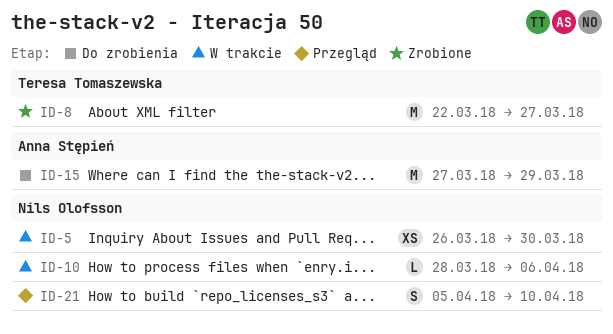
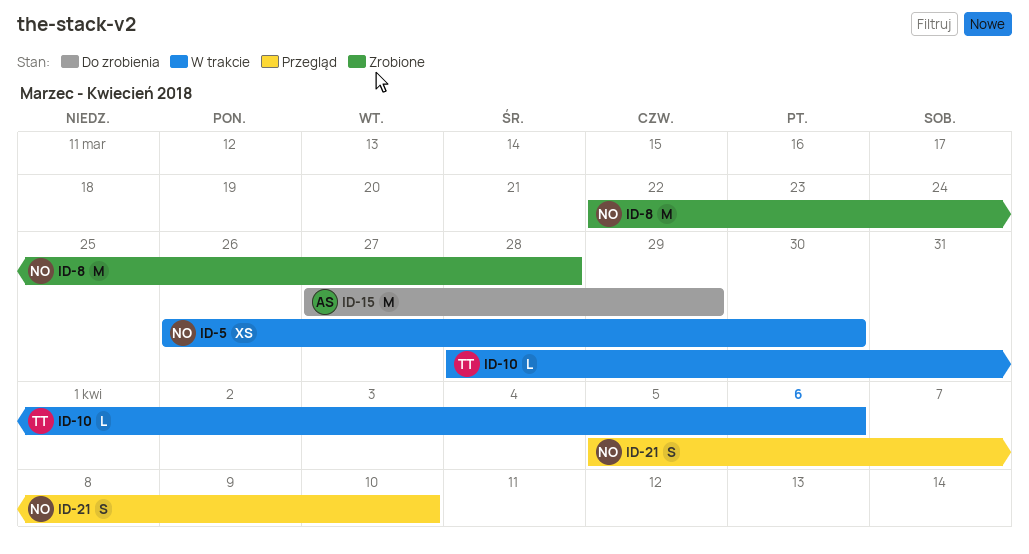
ID-8, owner: Teresa Tomaszewska -> Nils Olofsson
ID-8, due: Mar 27 -> Mar 28
ID-10, owner: Nils Olofsson -> Teresa Tomaszewska

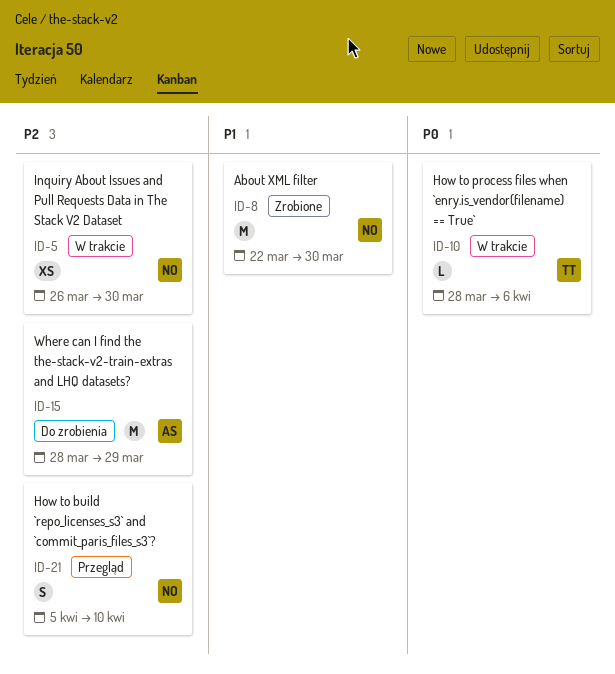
ID-8, due: Mar 28 -> Mar 30
ID-15, start: Mar 27 -> Mar 28

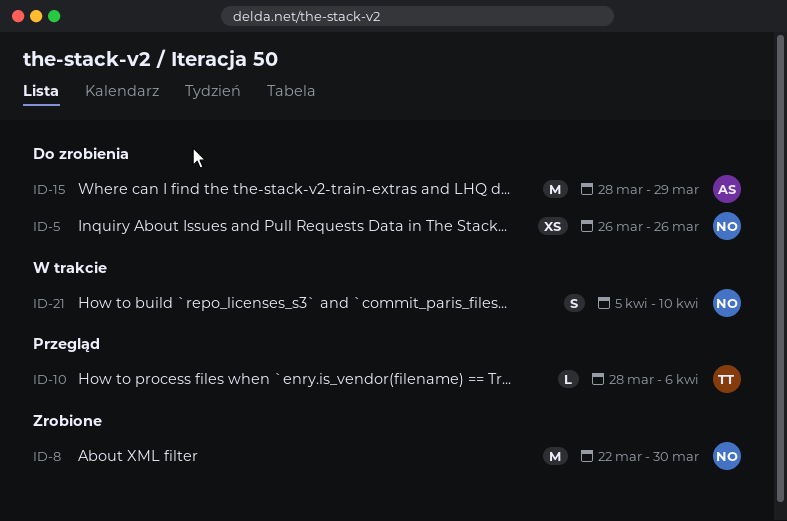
ID-5, status: W trakcie -> Do zrobienia
ID-5, due: Mar 30 -> Mar 26
ID-10, status: W trakcie -> Przegląd
ID-21, status: Przegląd -> W trakcie

